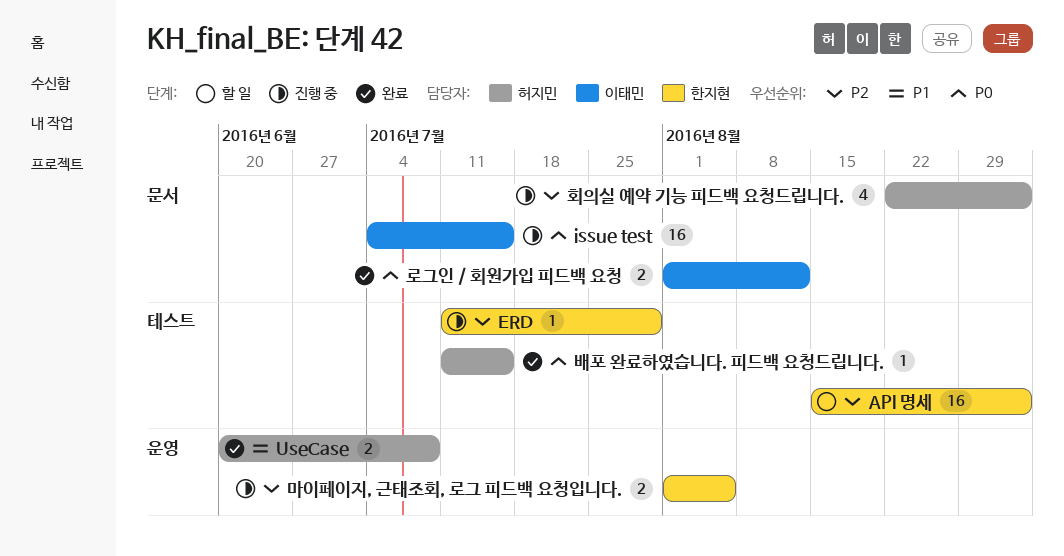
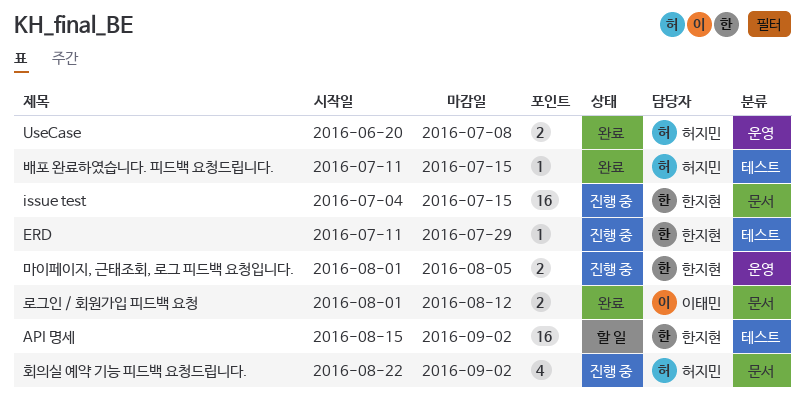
issue test, owner: 이태민 -> 한지현

